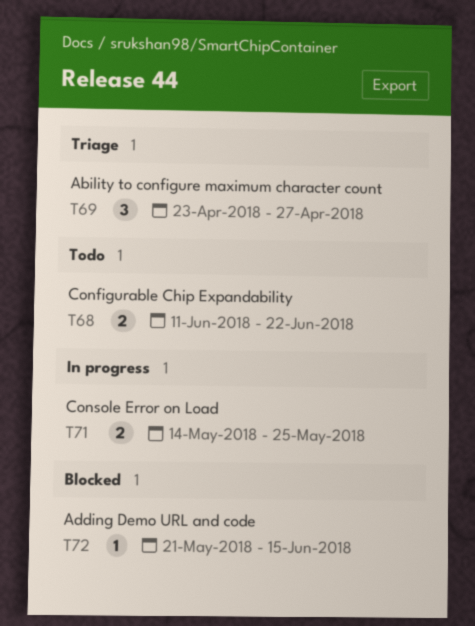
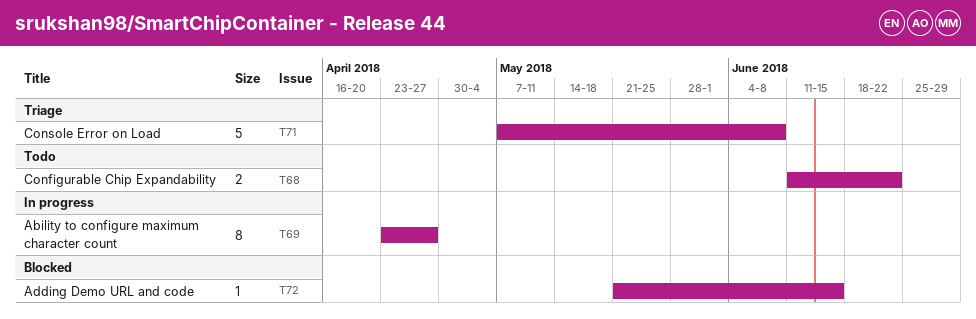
T69, status: Triage -> In progress
T69, estimate: 3 -> 8
T71, status: In progress -> Triage
T71, estimate: 2 -> 5
T71, start: May 14 -> May 7
T71, due: May 25 -> Jun 8

